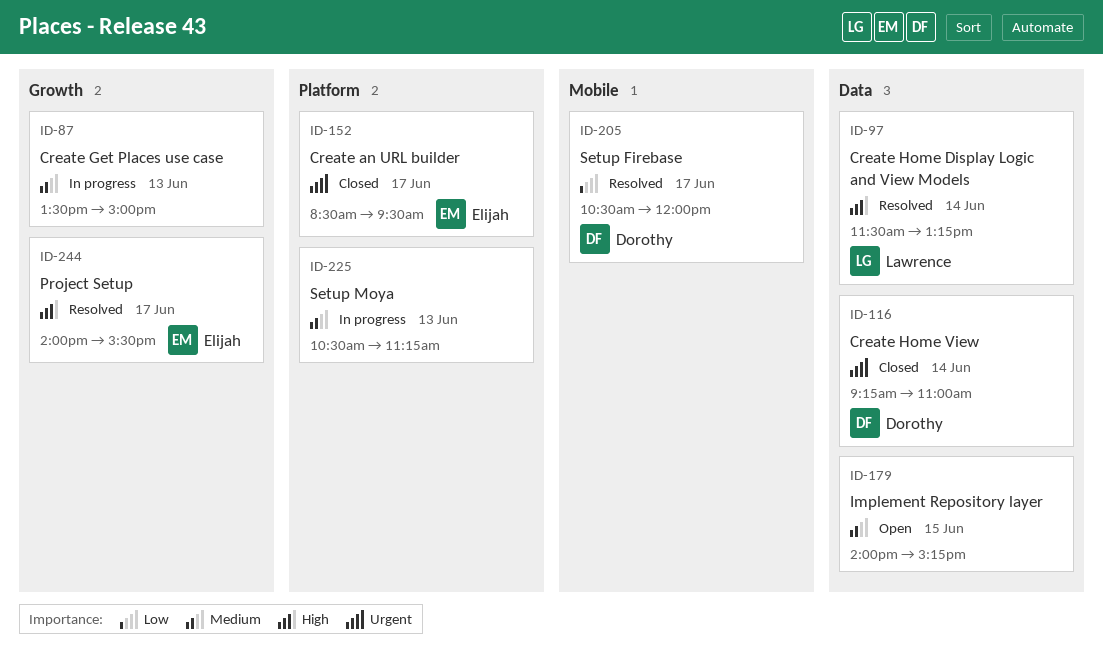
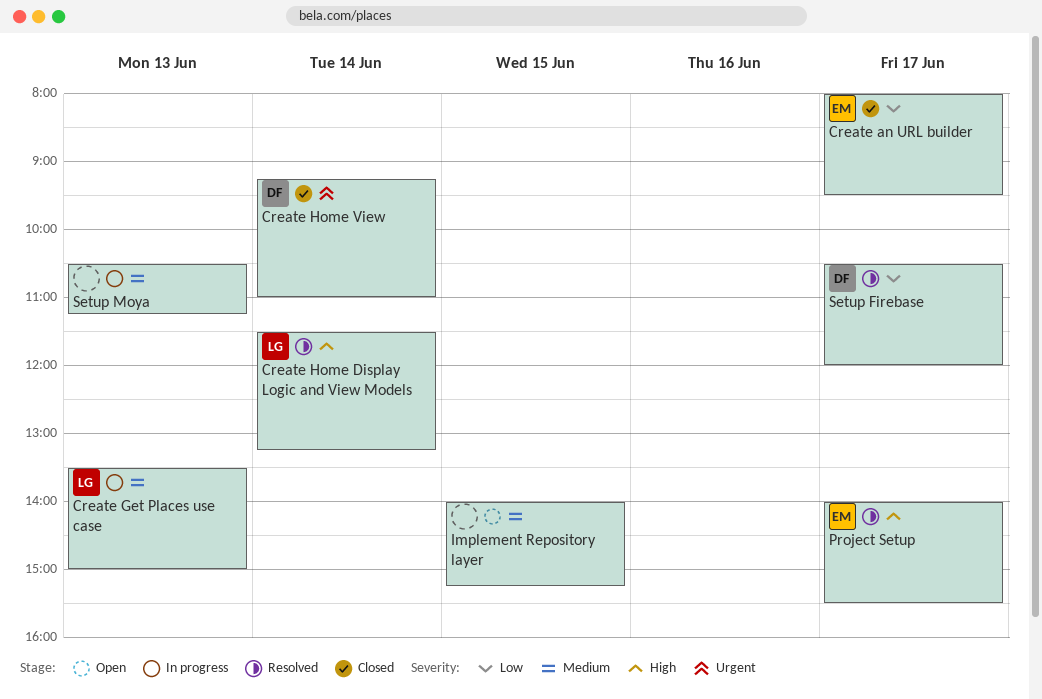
Create an URL builder, priority: Urgent -> Low
Create an URL builder, begins: 08:30 -> 08:00
Create Get Places use case, owner: none -> Lawrence

